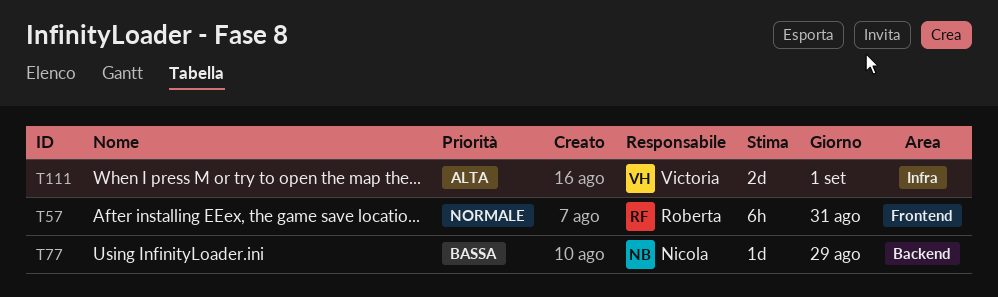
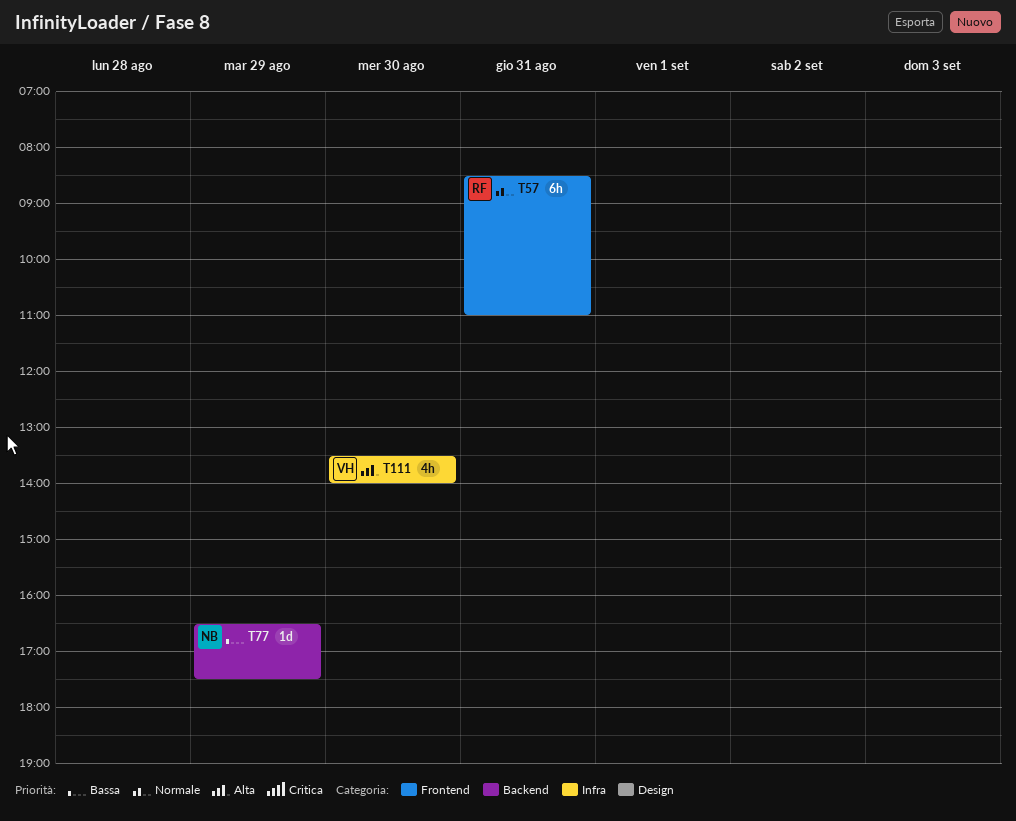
T111, estimate: 2d -> 4h
T111, day: Sep 1 -> Aug 30

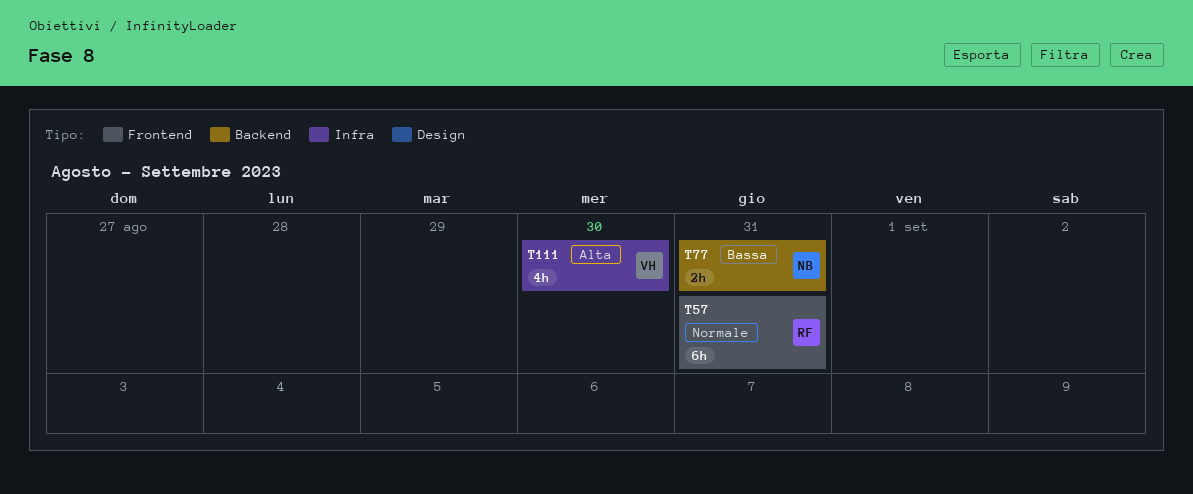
T77, estimate: 1d -> 2h
T77, day: Aug 29 -> Aug 31

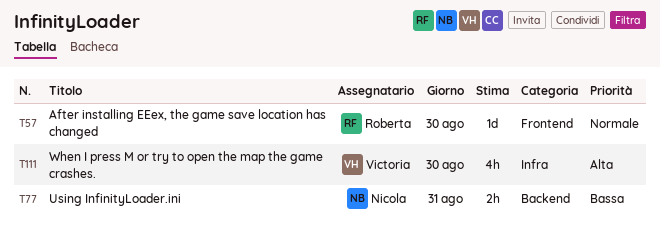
T57, estimate: 6h -> 1d
T57, day: Aug 31 -> Aug 30

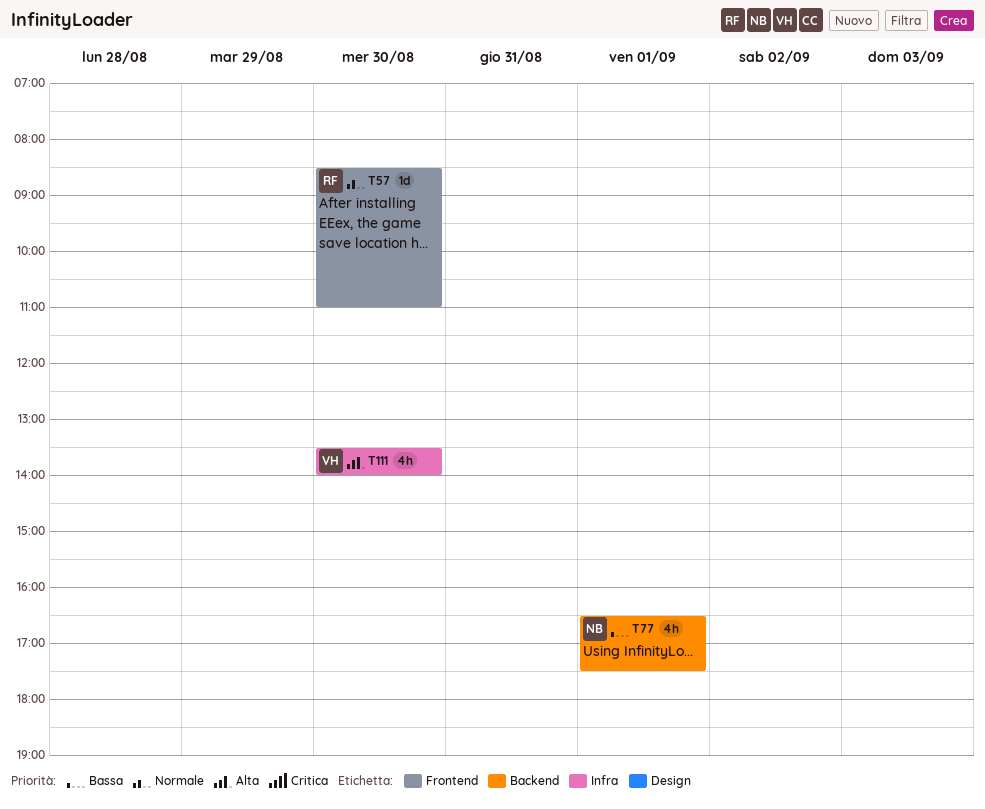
T77, estimate: 2h -> 4h
T77, day: Aug 31 -> Sep 1

